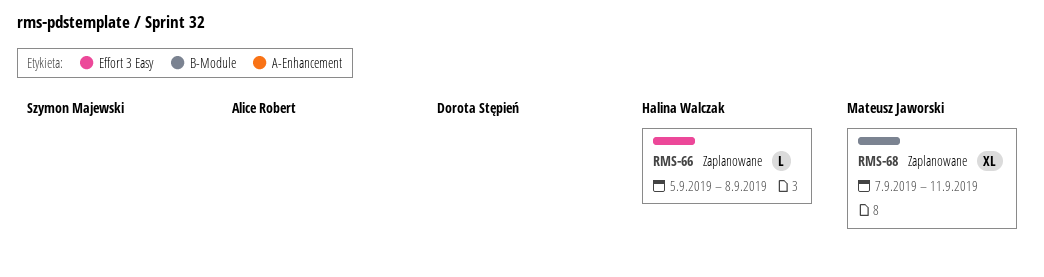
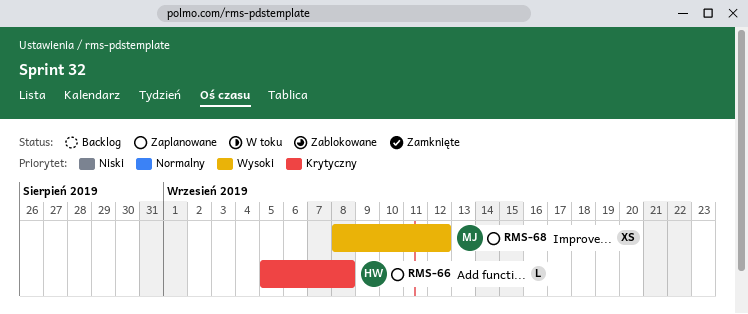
RMS-68, estimate: XL -> XS
RMS-68, start: Sep 7 -> Sep 8
RMS-68, due: Sep 11 -> Sep 12

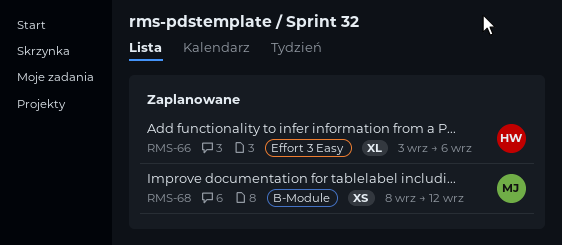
RMS-66, estimate: L -> XL
RMS-66, start: Sep 5 -> Sep 3
RMS-66, due: Sep 8 -> Sep 6

